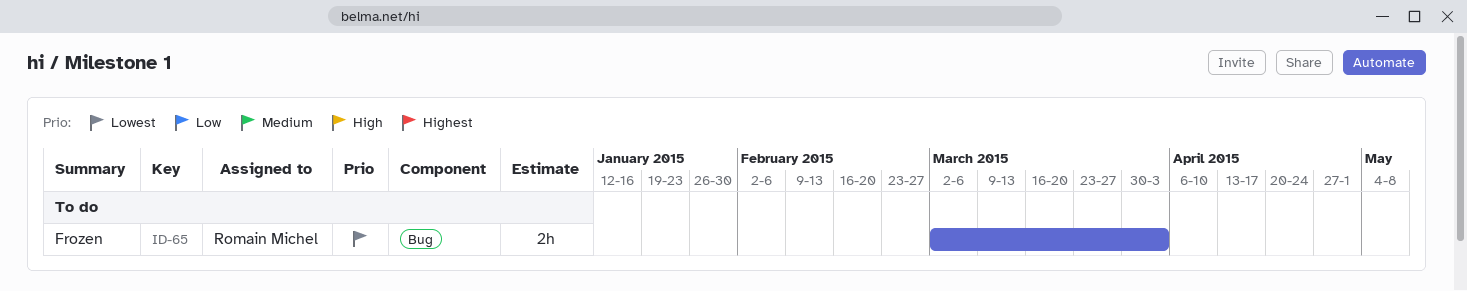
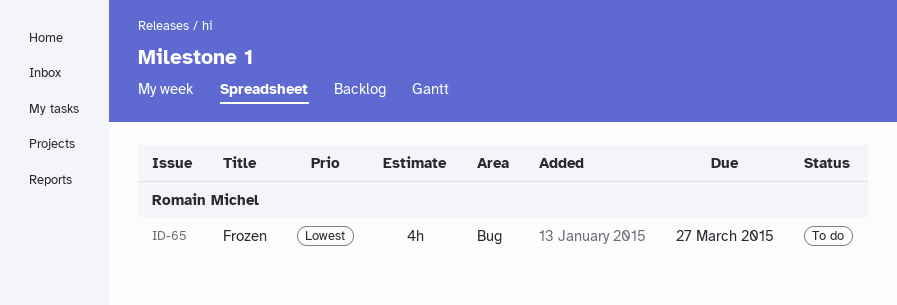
ID-65, estimate: 2h -> 4h
ID-65, due: Apr 3 -> Mar 27

